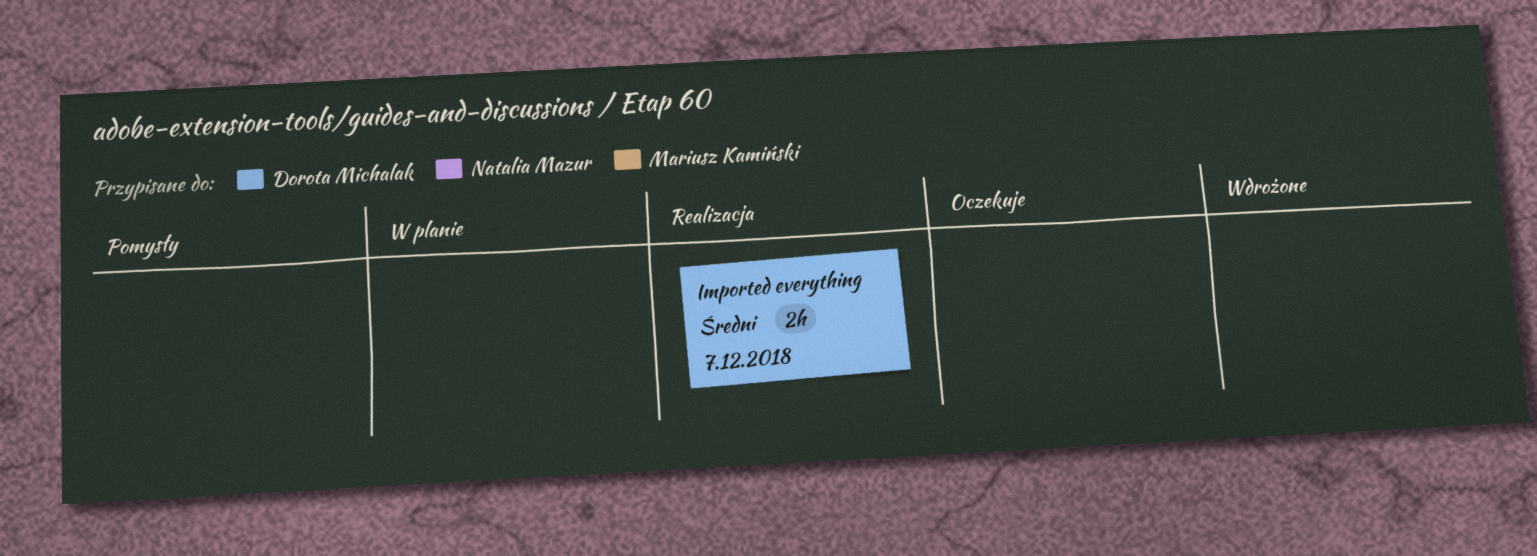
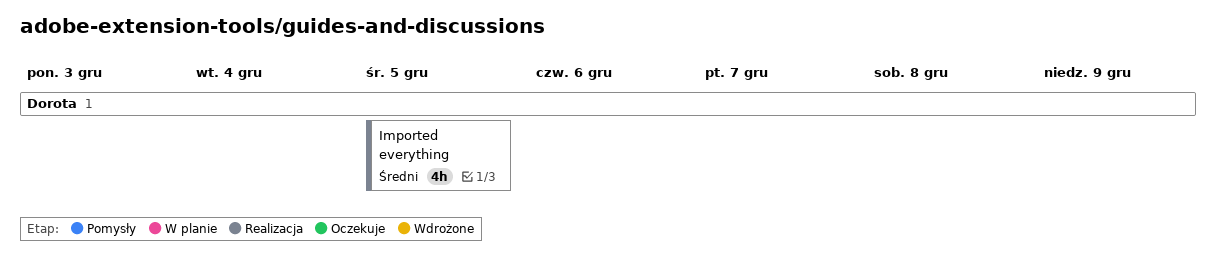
Imported everything, estimate: 2h -> 4h
Imported everything, due: Dec 7 -> Dec 5

